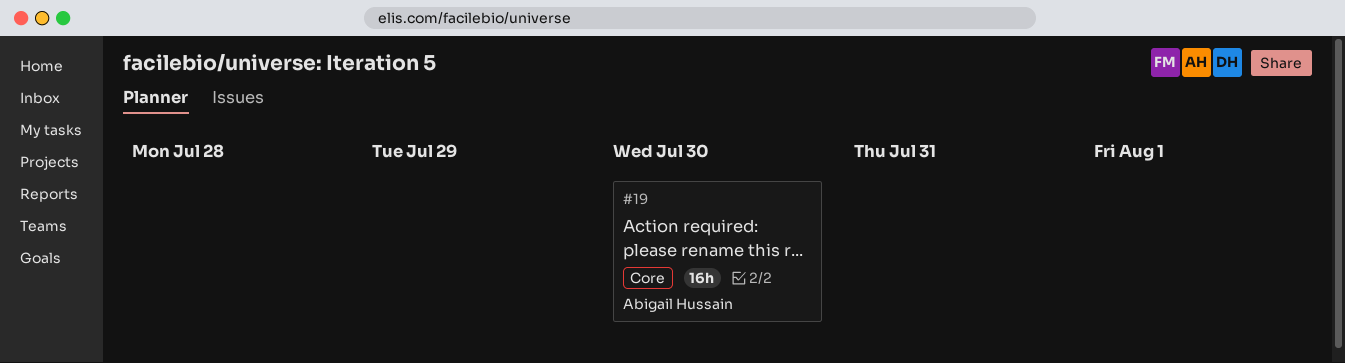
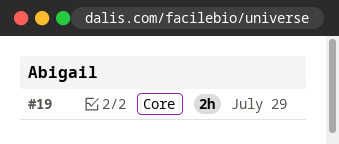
#19, estimate: 16h -> 2h
#19, due: Jul 30 -> Jul 29

